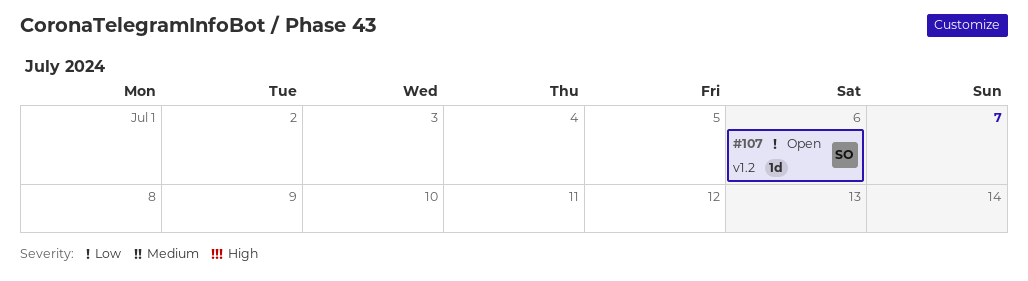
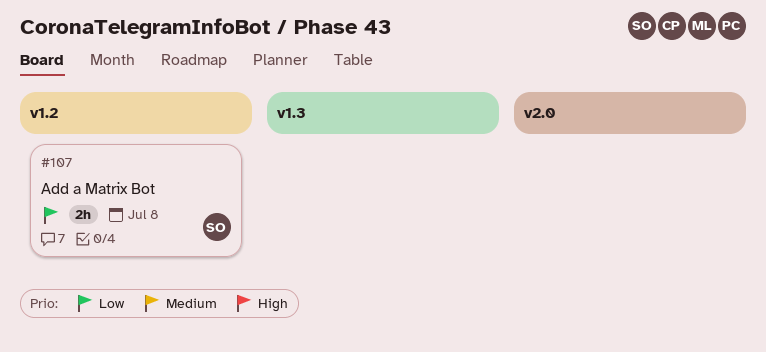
#107, estimate: 1d -> 2h
#107, due: Jul 6 -> Jul 8

